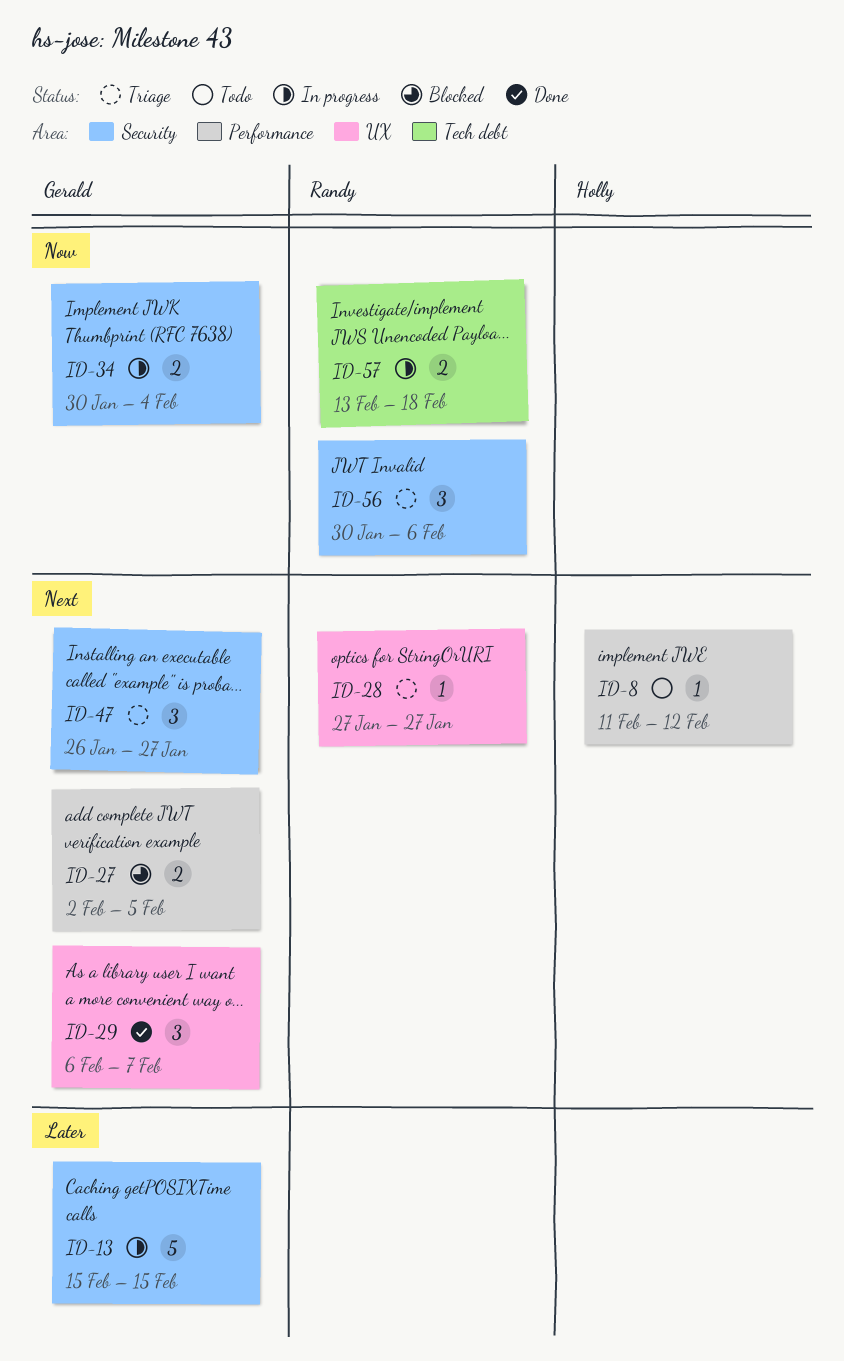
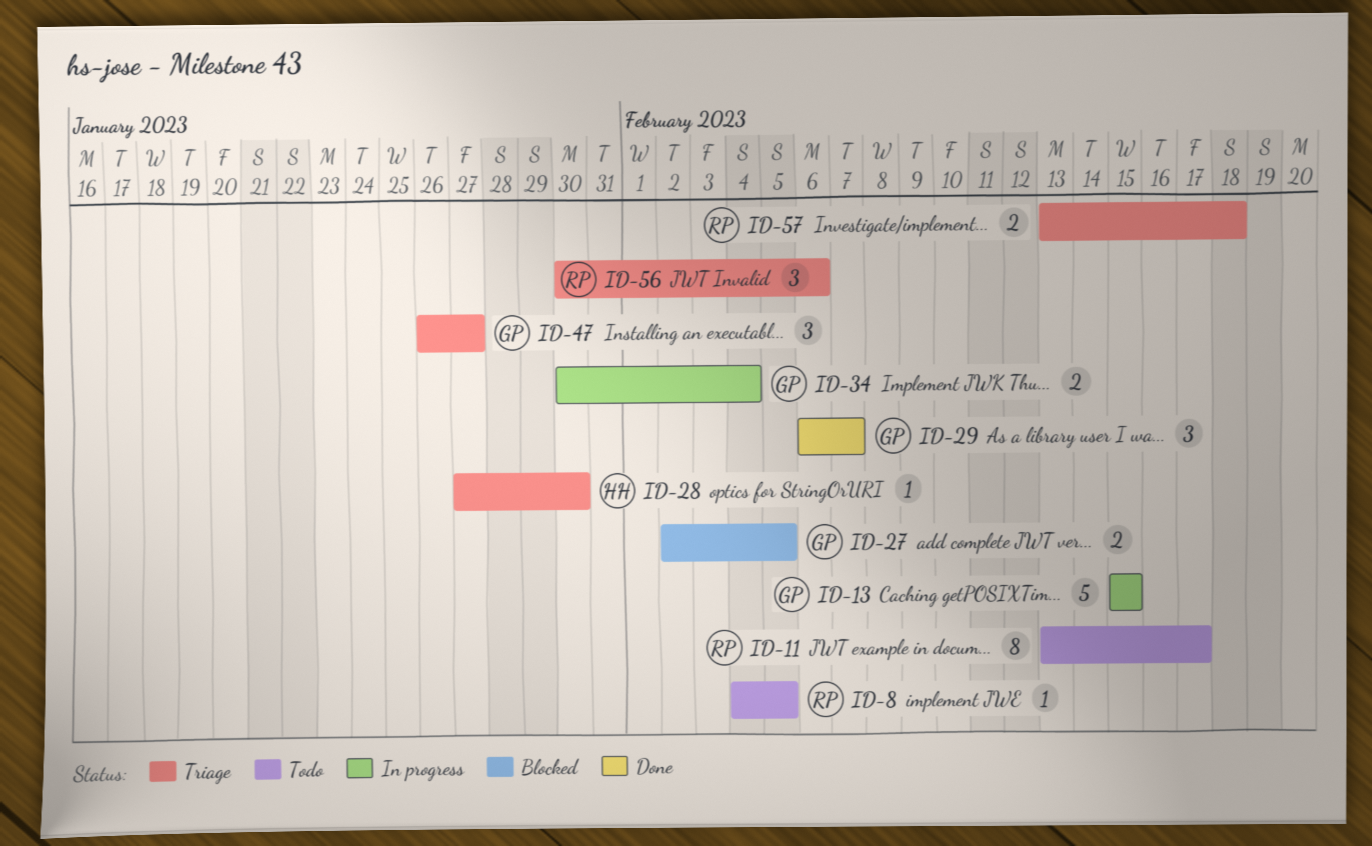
ID-8, owner: Holly -> Randy
ID-8, start: Feb 11 -> Feb 4
ID-8, due: Feb 12 -> Feb 5
ID-11: none -> present
ID-28, owner: Randy -> Holly
ID-28, due: Jan 27 -> Jan 30
ID-57, status: In progress -> Triage

